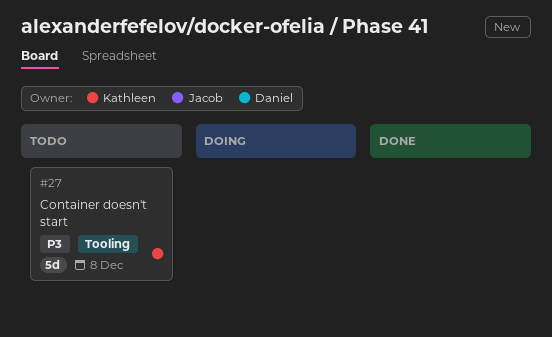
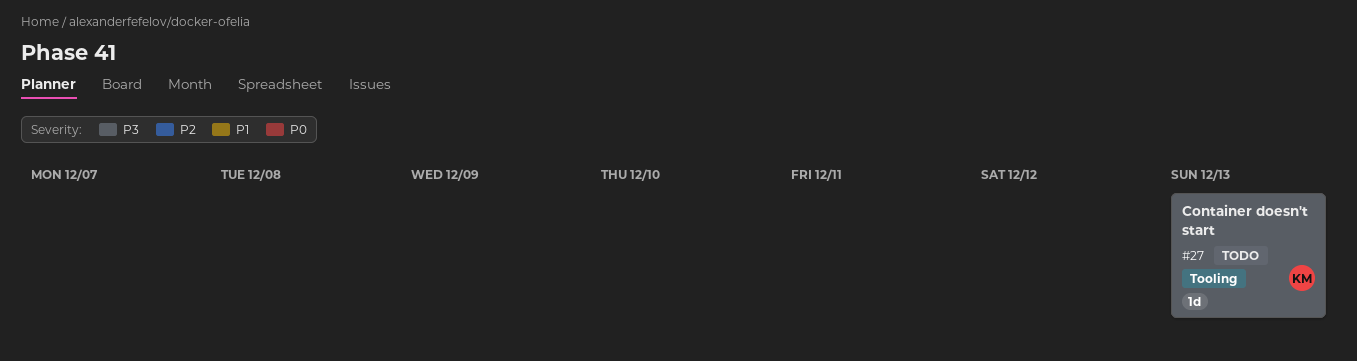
#27, estimate: 5d -> 1d
#27, due: Dec 8 -> Dec 13

